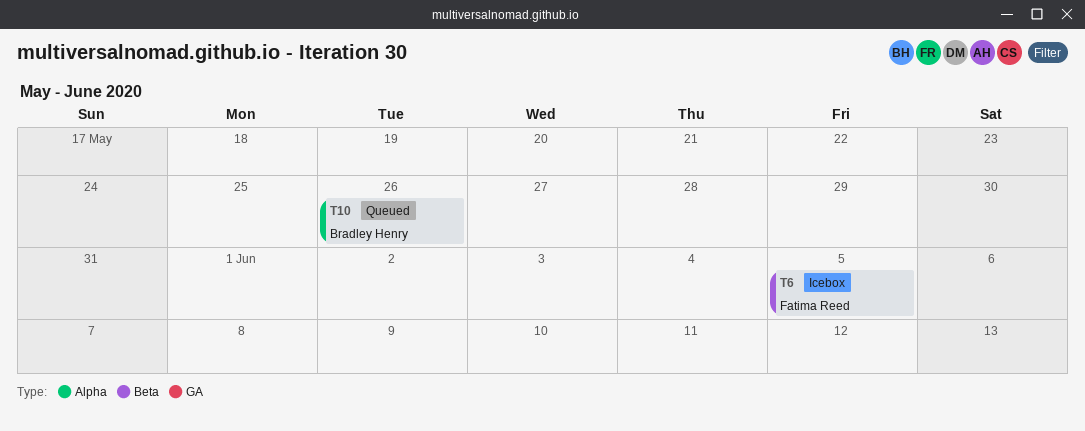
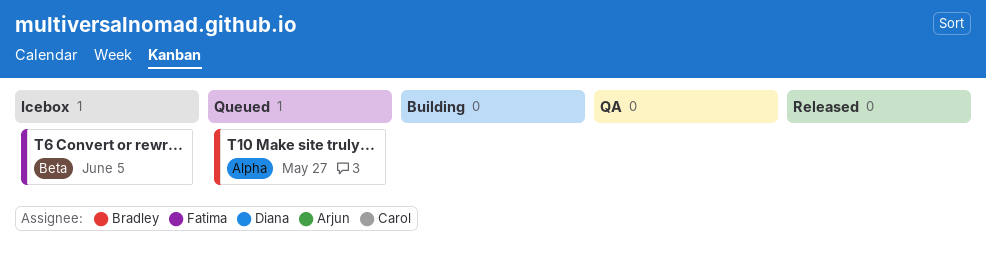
T10, due: May 26 -> May 27

